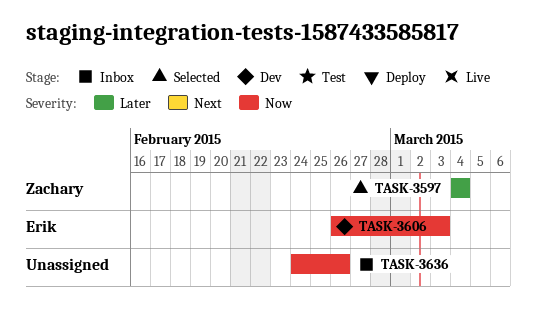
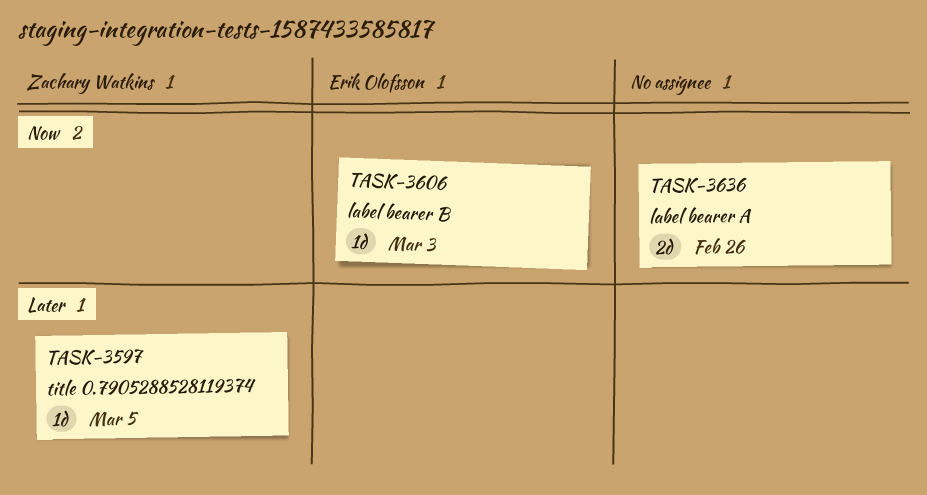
TASK-3597, due: Mar 4 -> Mar 5

